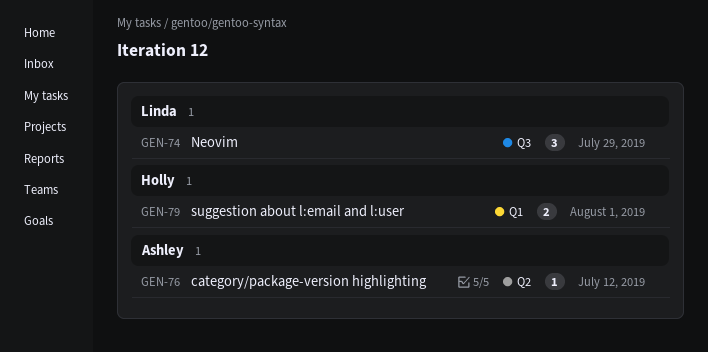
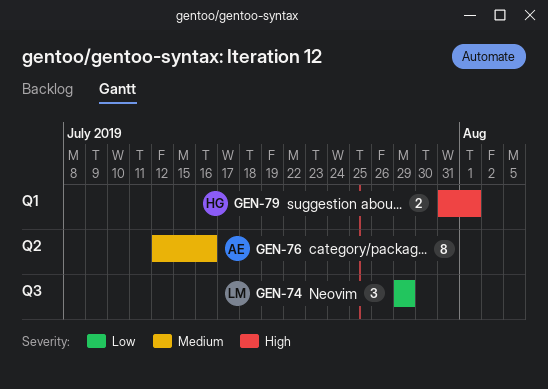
GEN-76, estimate: 1 -> 8
GEN-76, due: Jul 12 -> Jul 16

